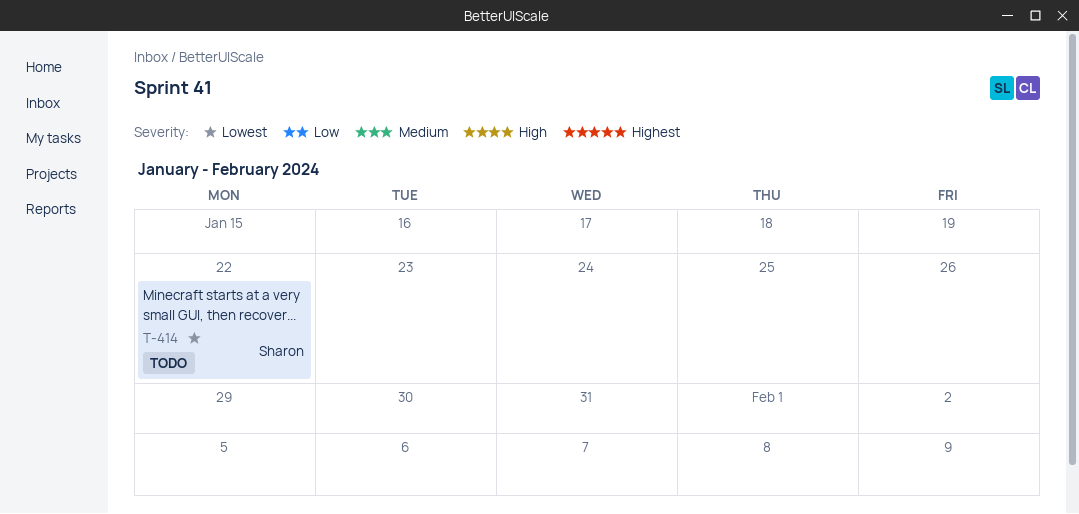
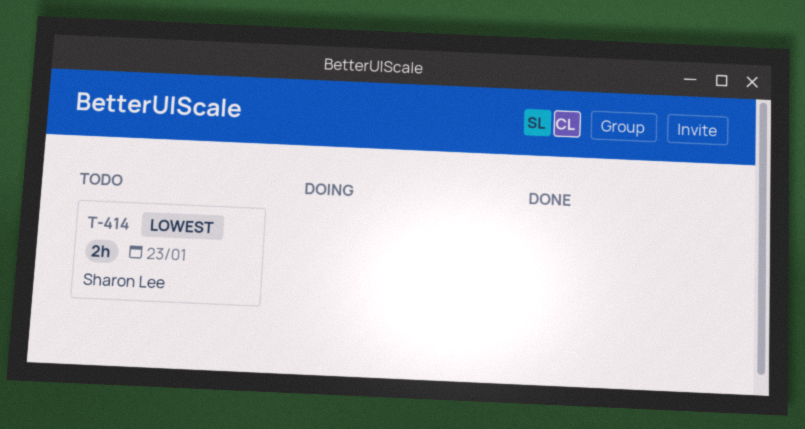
T-414, due: Jan 22 -> Jan 23

